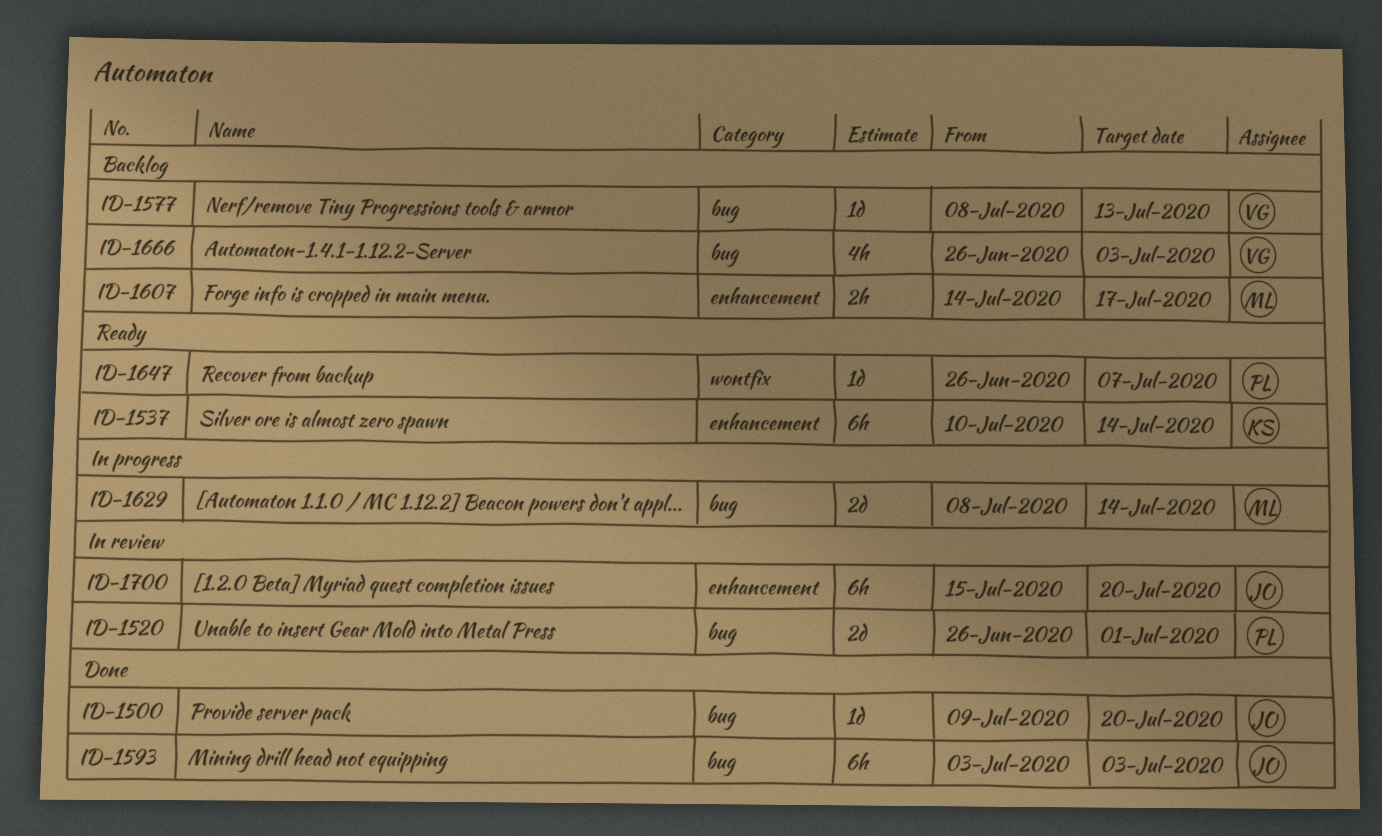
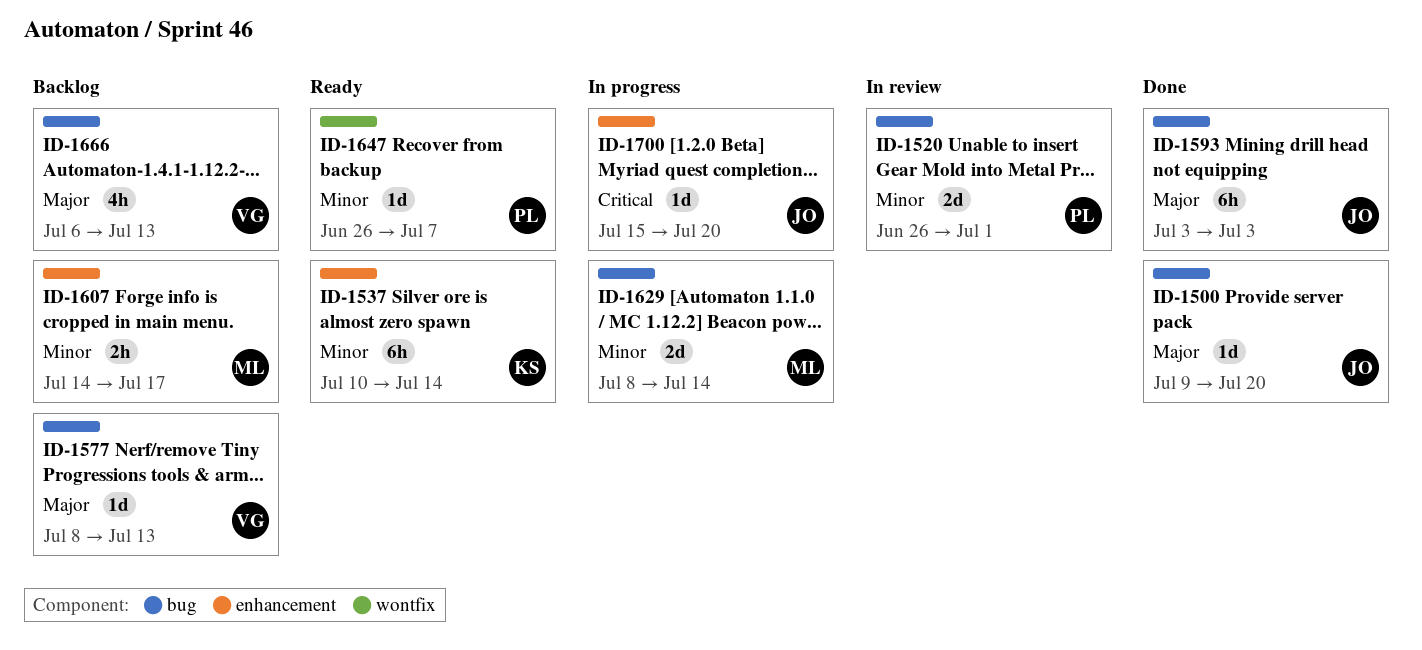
ID-1666, start: Jun 26 -> Jul 6
ID-1666, due: Jul 3 -> Jul 13
ID-1700, status: In review -> In progress
ID-1700, estimate: 6h -> 1d

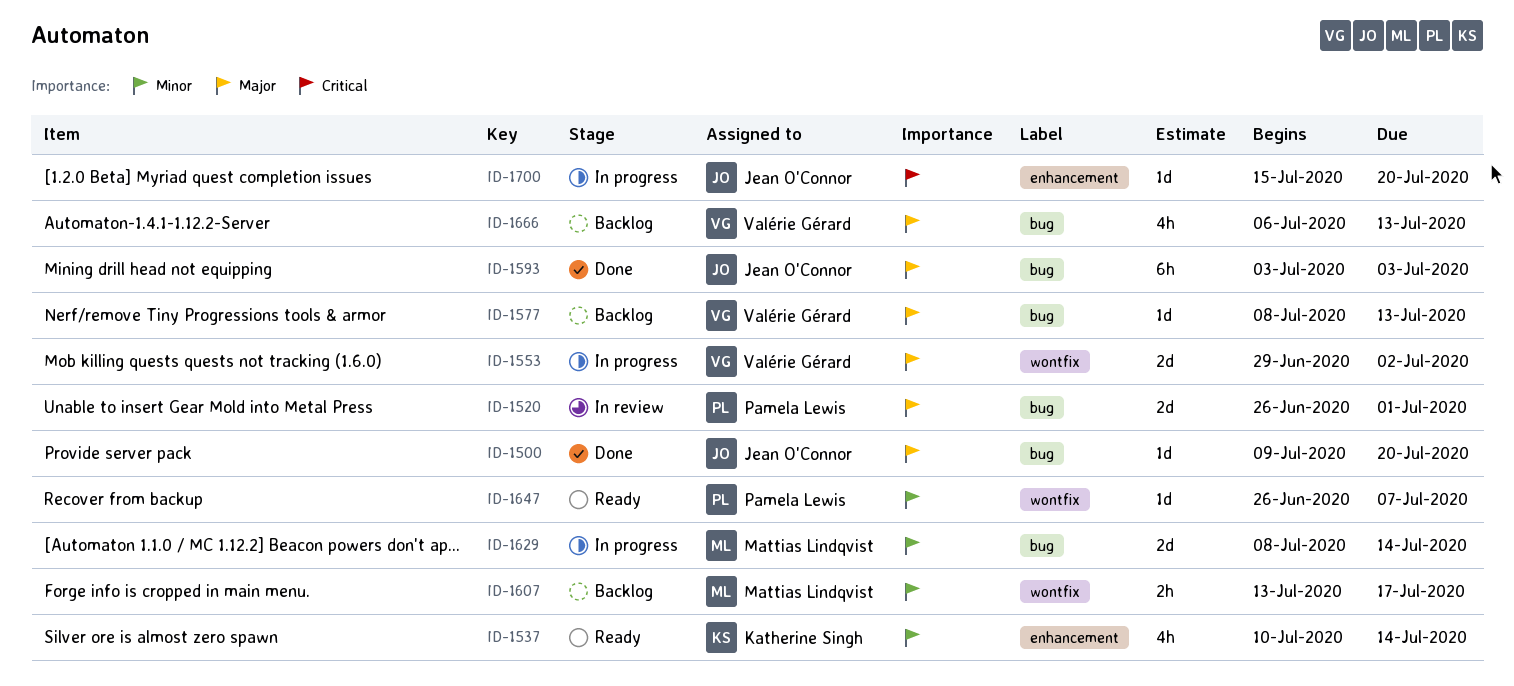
ID-1520, priority: Minor -> Major
ID-1537, estimate: 6h -> 4h
ID-1553: none -> present
ID-1607, label: enhancement -> wontfix
ID-1607, start: Jul 14 -> Jul 13

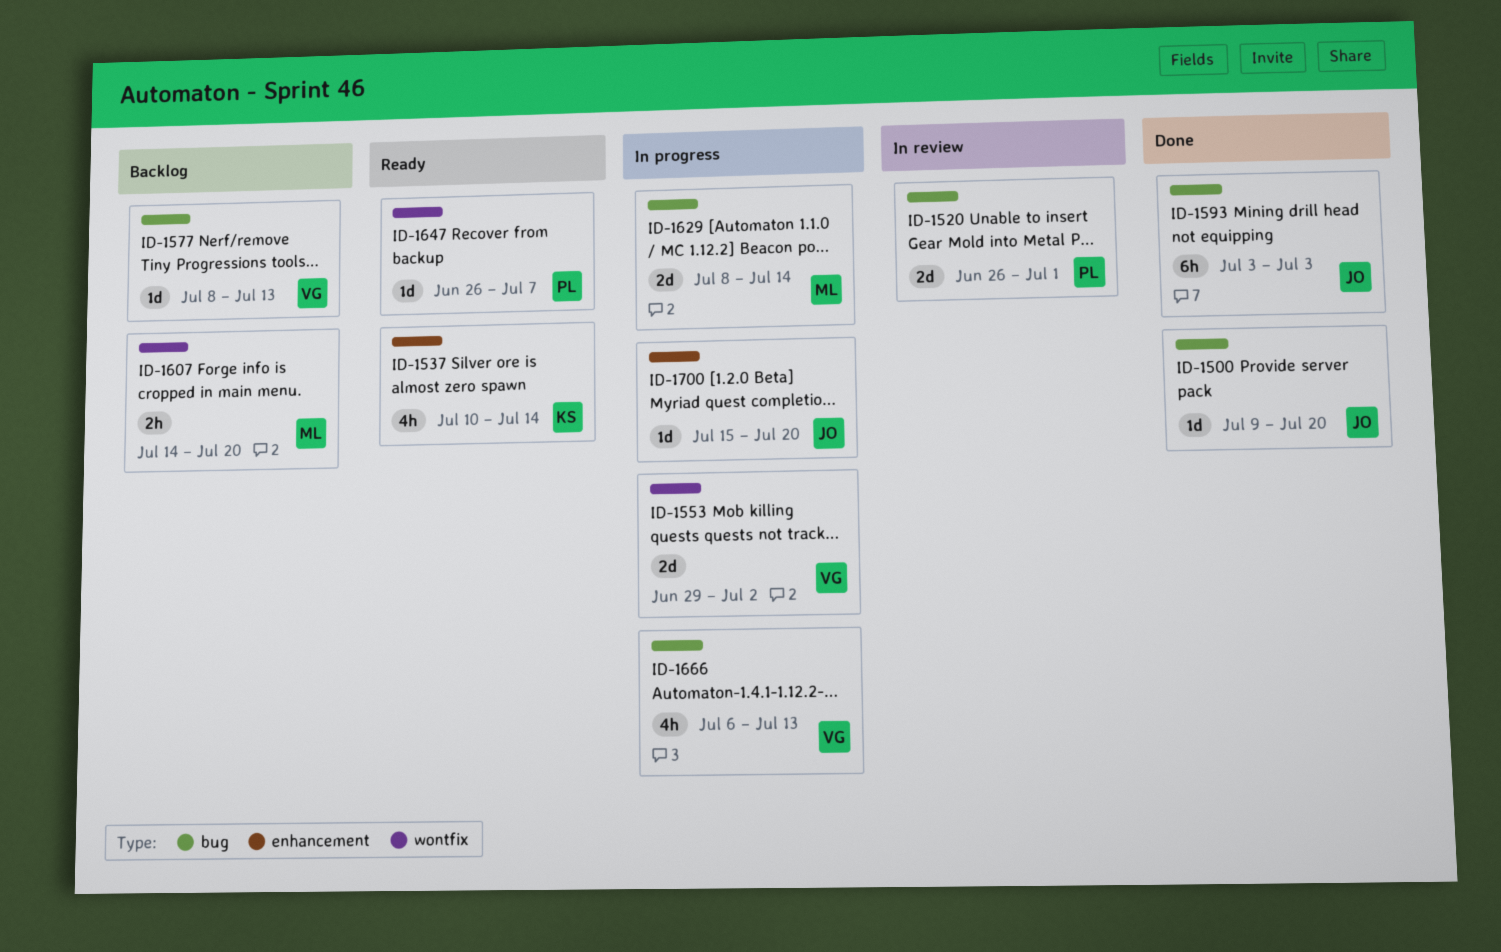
ID-1607, start: Jul 13 -> Jul 14
ID-1607, due: Jul 17 -> Jul 20
ID-1666, status: Backlog -> In progress

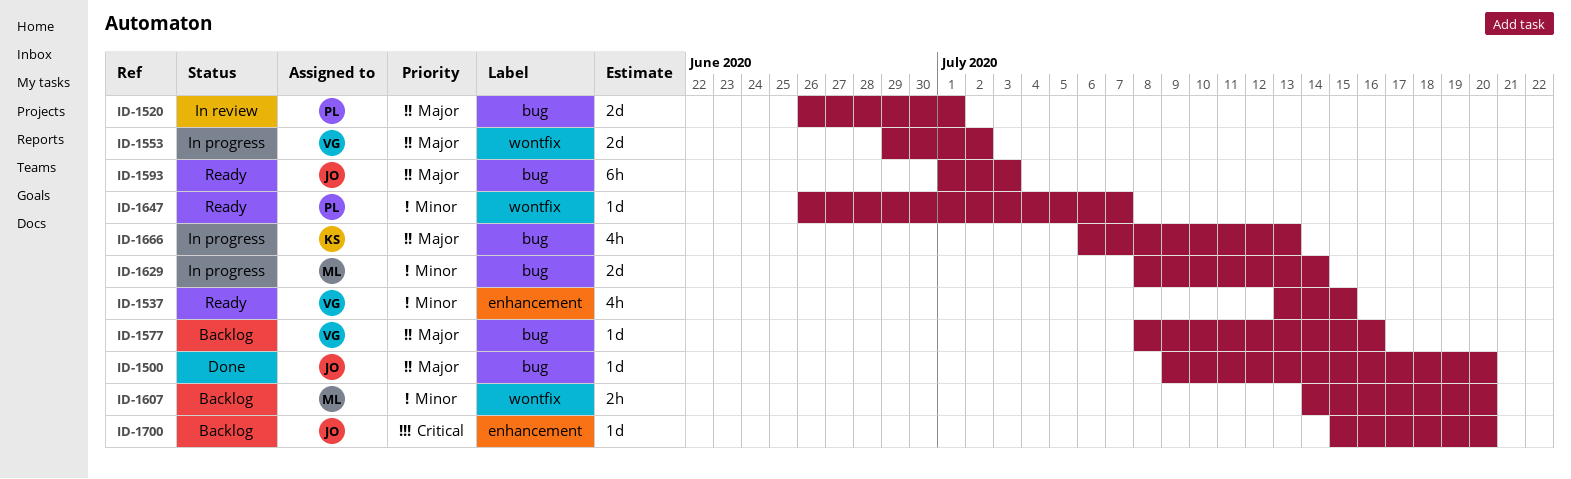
ID-1537, owner: KS -> VG
ID-1537, start: Jul 10 -> Jul 13
ID-1537, due: Jul 14 -> Jul 15
ID-1577, due: Jul 13 -> Jul 16
ID-1593, status: Done -> Ready
ID-1593, start: Jul 3 -> Jul 1
ID-1666, owner: VG -> KS
ID-1700, status: In progress -> Backlog

